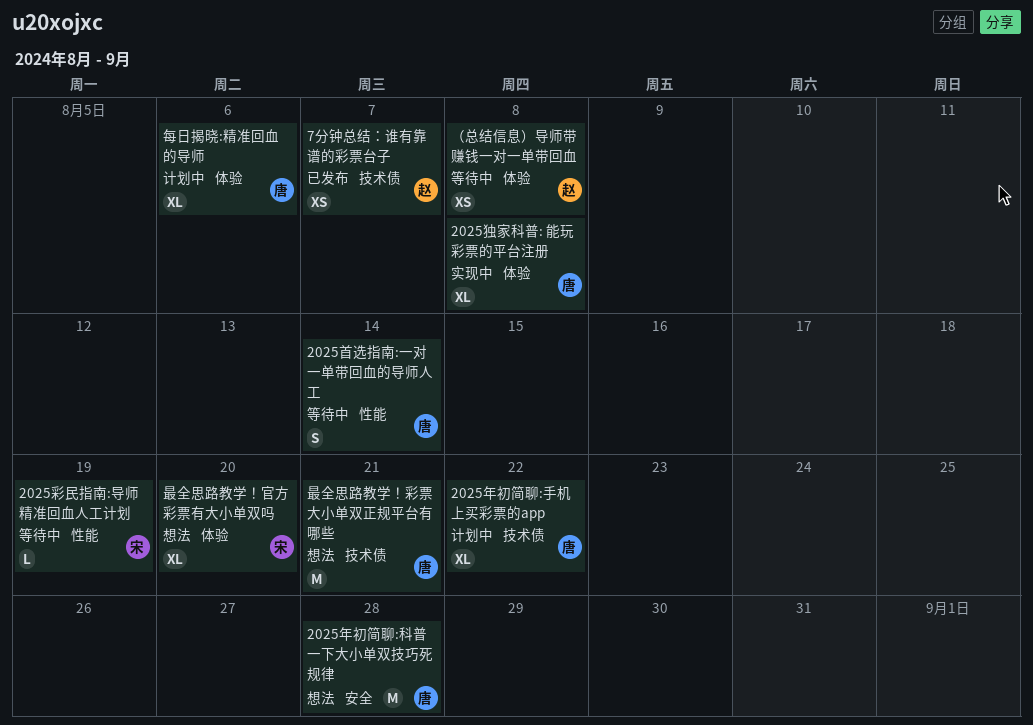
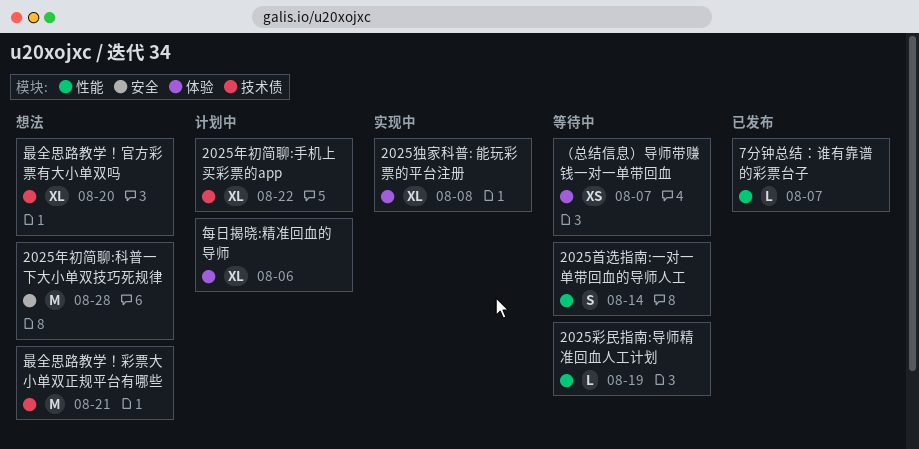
7分钟总结：谁有靠谱的彩票台子, label: 技术债 -> 性能
7分钟总结：谁有靠谱的彩票台子, estimate: XS -> L
最全思路教学！官方彩票有大小单双吗, label: 体验 -> 技术债
（总结信息）导师带赚钱一对一单带回血, due: Aug 8 -> Aug 7

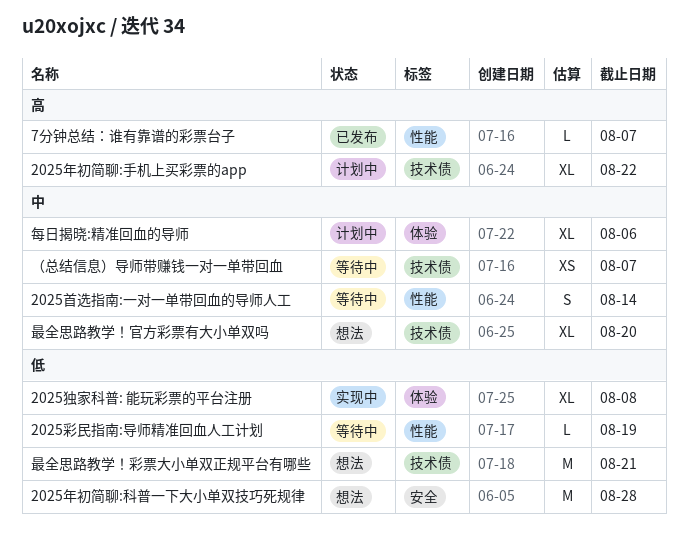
（总结信息）导师带赚钱一对一单带回血, label: 体验 -> 技术债

